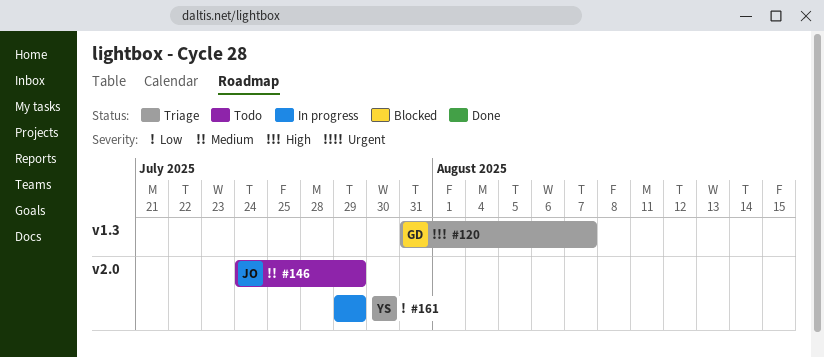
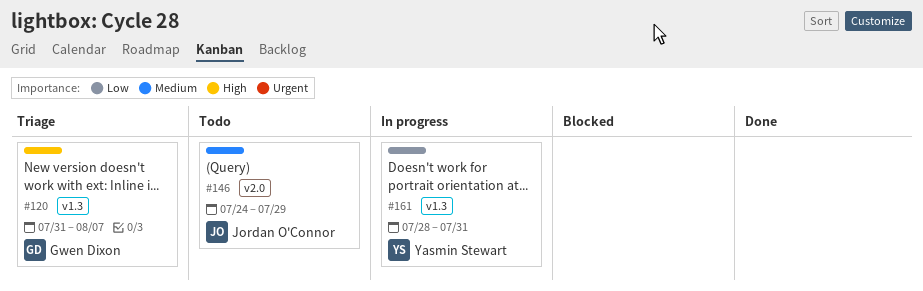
#161, label: v2.0 -> v1.3
#161, start: Jul 29 -> Jul 28
#161, due: Jul 29 -> Jul 31

